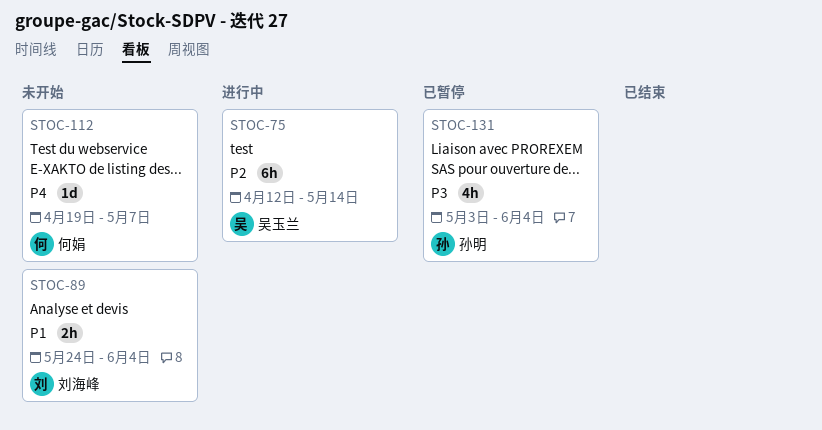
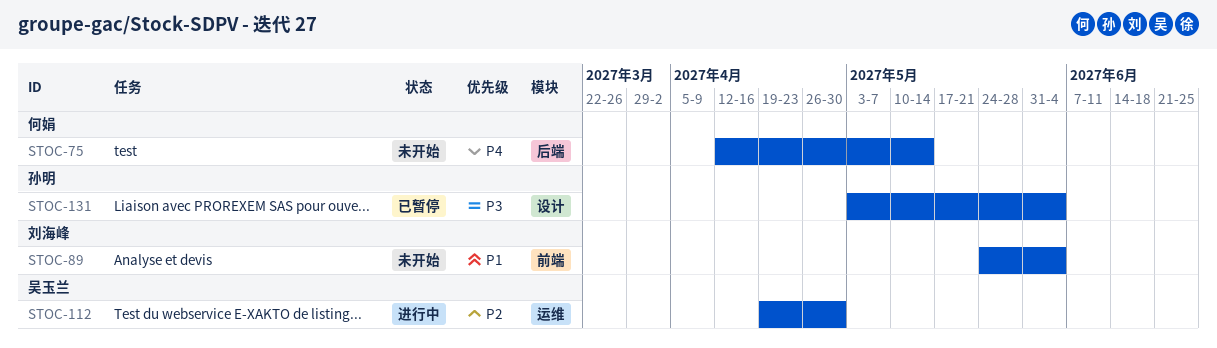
STOC-75, status: 进行中 -> 未开始
STOC-75, owner: 吴玉兰 -> 何娟
STOC-75, priority: P2 -> P4
STOC-112, status: 未开始 -> 进行中
STOC-112, owner: 何娟 -> 吴玉兰
STOC-112, priority: P4 -> P2
STOC-112, due: May 7 -> Apr 30

